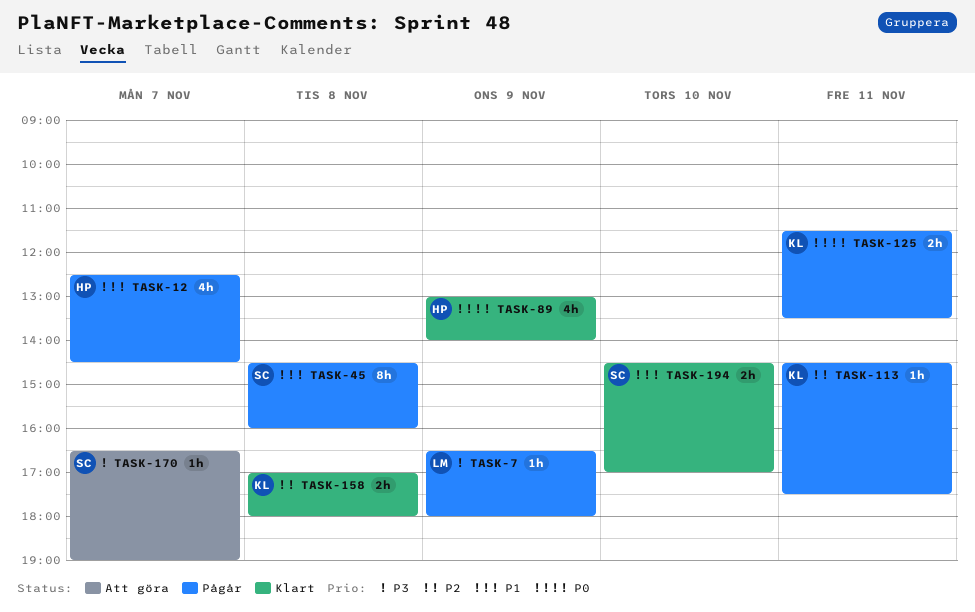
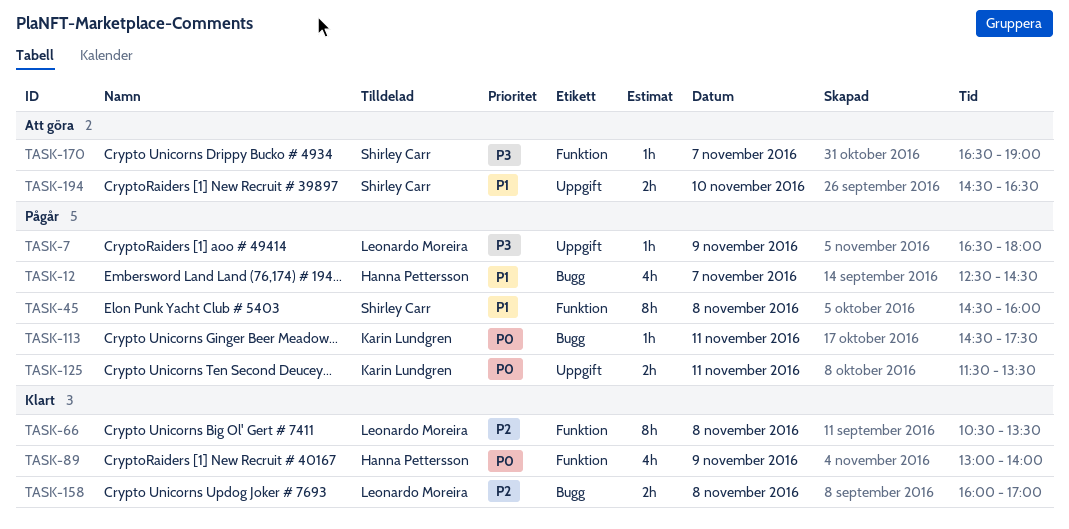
TASK-66: none -> present
TASK-113, priority: P2 -> P0
TASK-158, owner: Karin Lundgren -> Leonardo Moreira
TASK-158, begins: 17:00 -> 16:00
TASK-158, ends: 18:00 -> 17:00
TASK-194, status: Klart -> Att göra
TASK-194, ends: 17:00 -> 16:30

